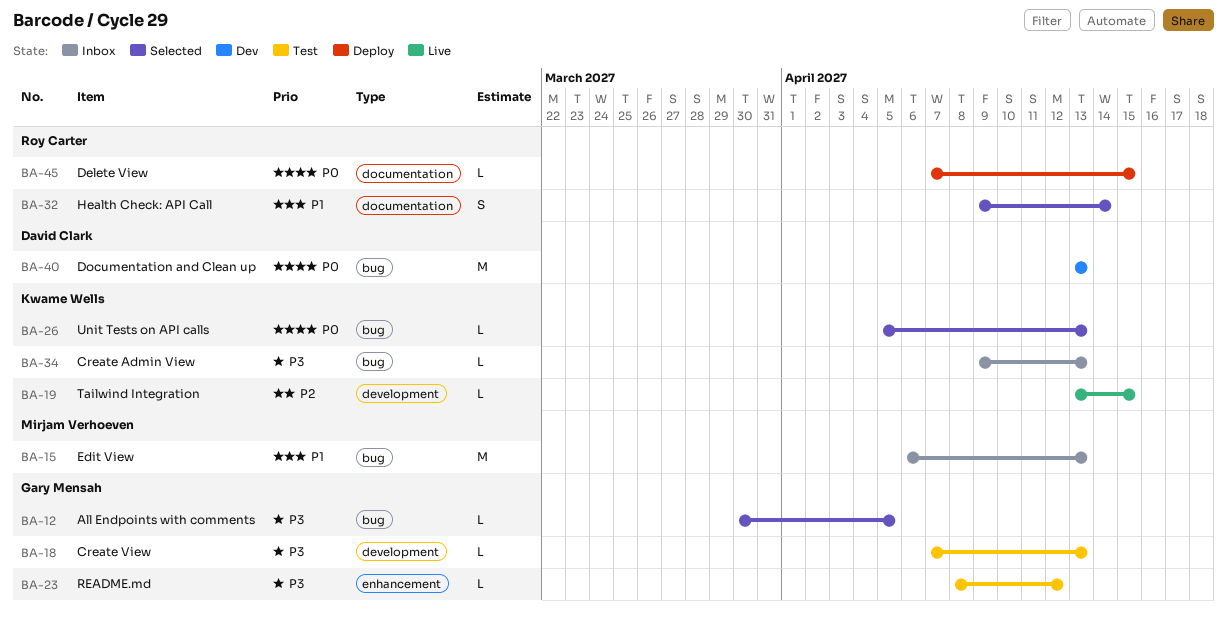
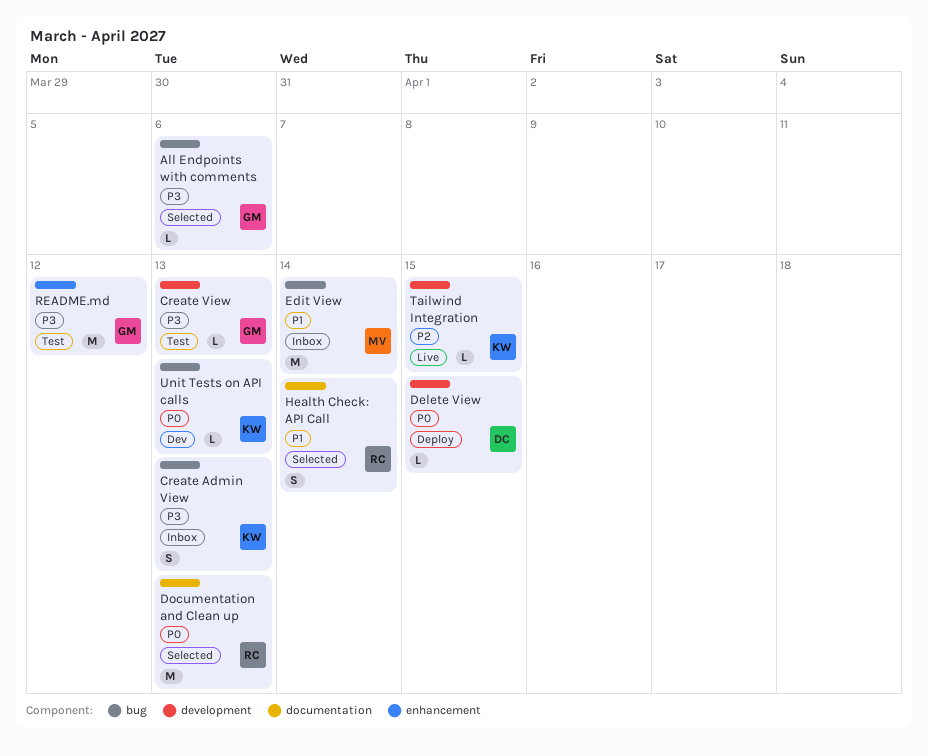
All Endpoints with comments, due: Apr 5 -> Apr 6
Create Admin View, estimate: L -> S
Delete View, owner: Roy Carter -> David Clark
Delete View, label: documentation -> development
Documentation and Clean up, status: Dev -> Selected
Documentation and Clean up, owner: David Clark -> Roy Carter
Documentation and Clean up, label: bug -> documentation
Edit View, due: Apr 13 -> Apr 14
README.md, estimate: L -> M
Unit Tests on API calls, status: Selected -> Dev

